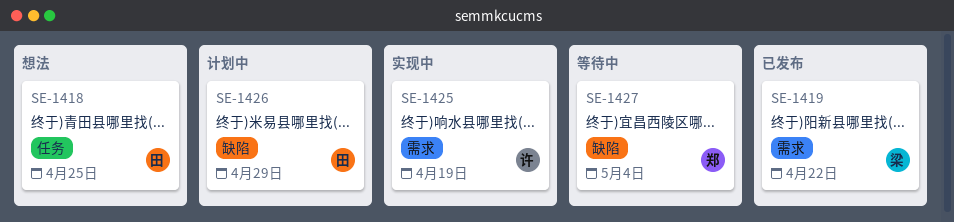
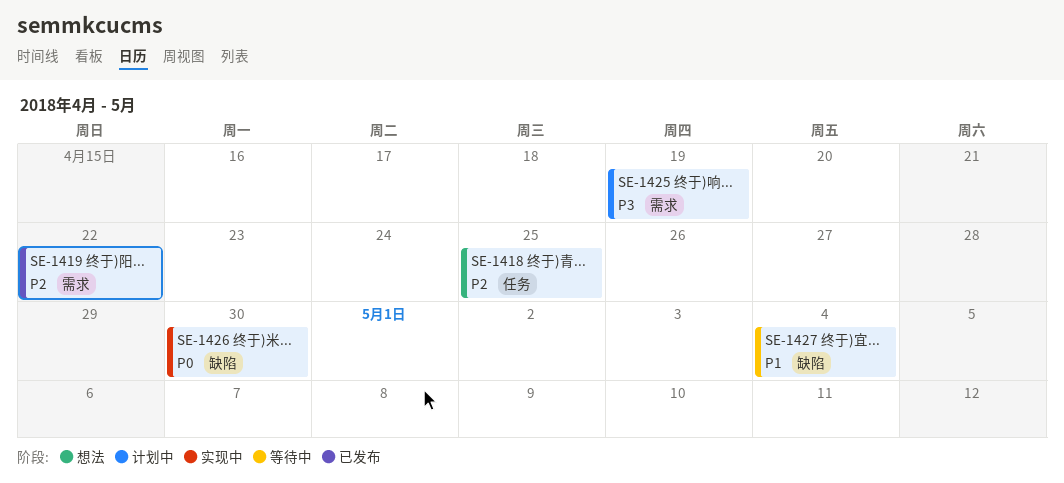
SE-1425, status: 实现中 -> 计划中
SE-1426, status: 计划中 -> 实现中
SE-1426, due: Apr 29 -> Apr 30

